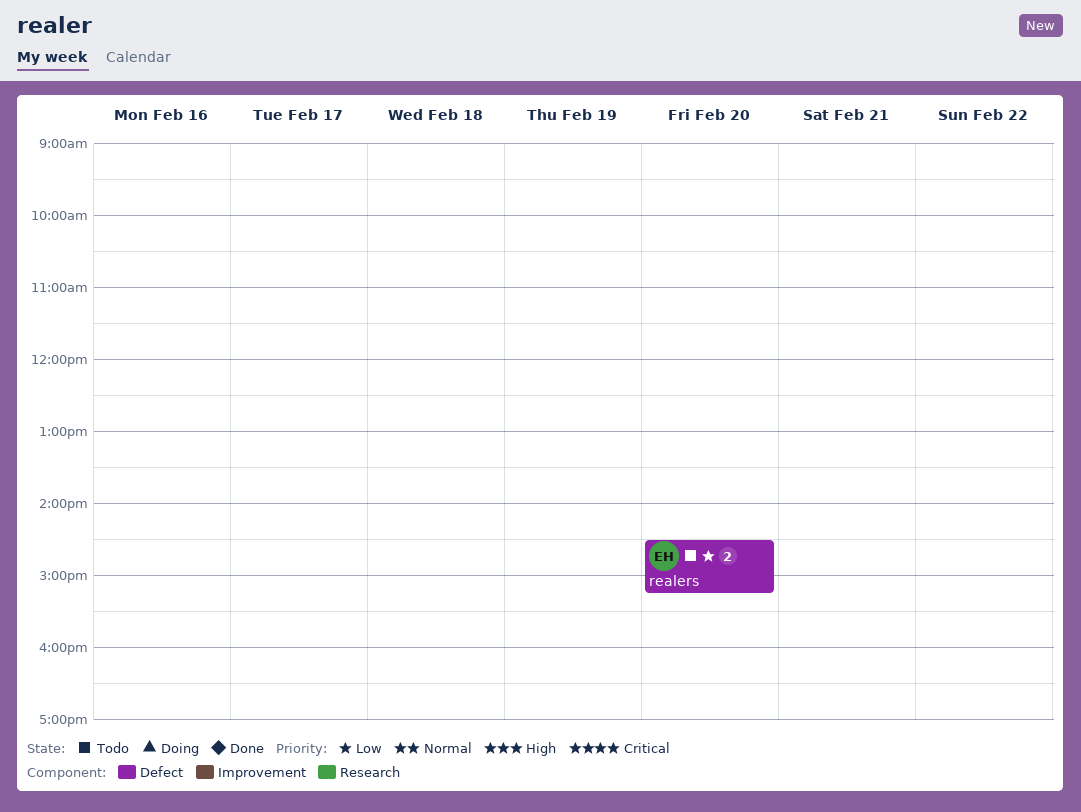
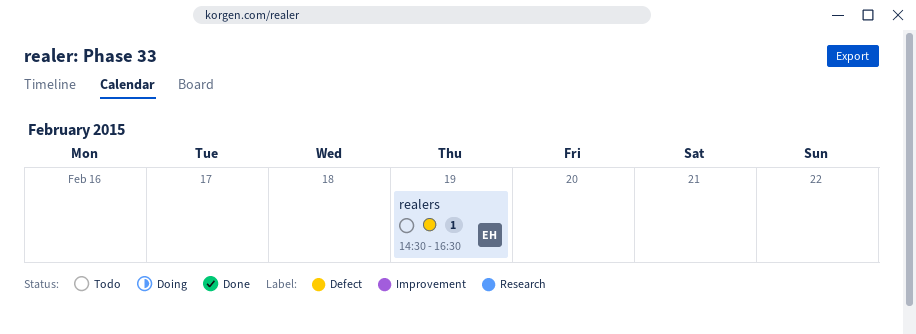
realers, estimate: 2 -> 1
realers, day: Feb 20 -> Feb 19
realers, ends: 15:15 -> 16:30

